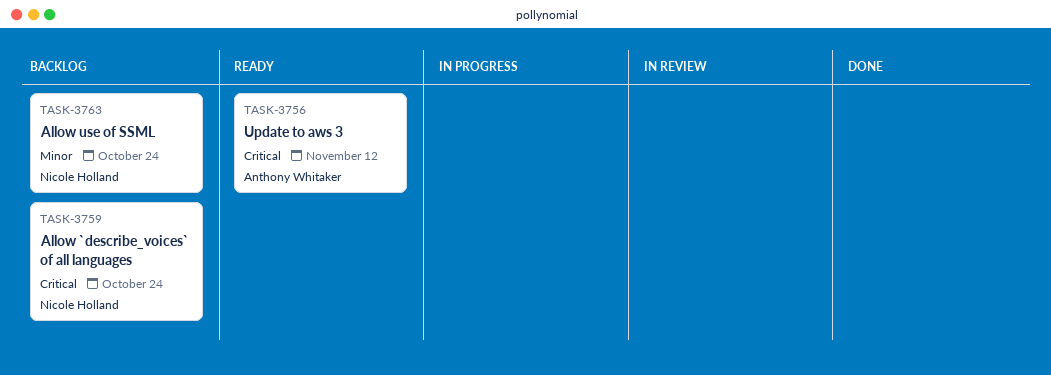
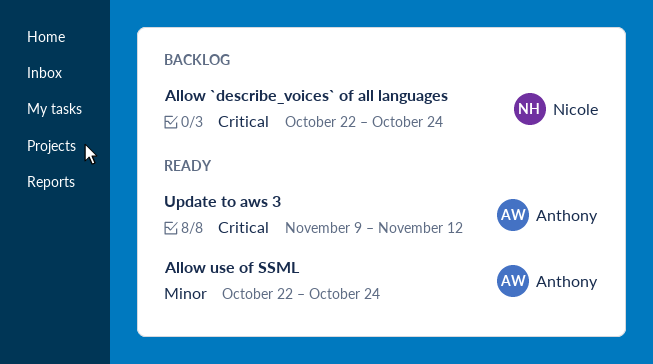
Allow use of SSML, status: Backlog -> Ready
Allow use of SSML, owner: Nicole Holland -> Anthony Whitaker

